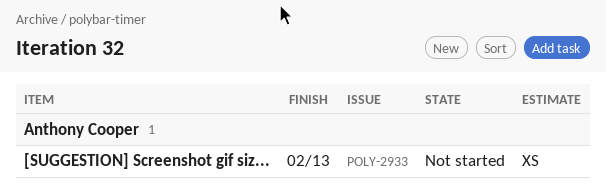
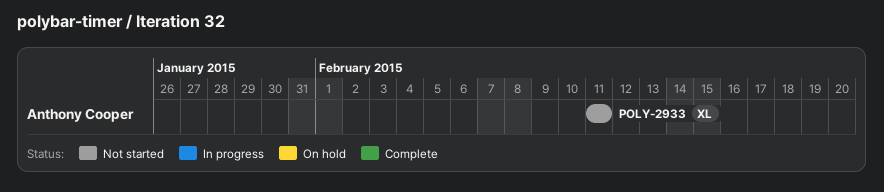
POLY-2933, estimate: XS -> XL
POLY-2933, due: Feb 13 -> Feb 11

